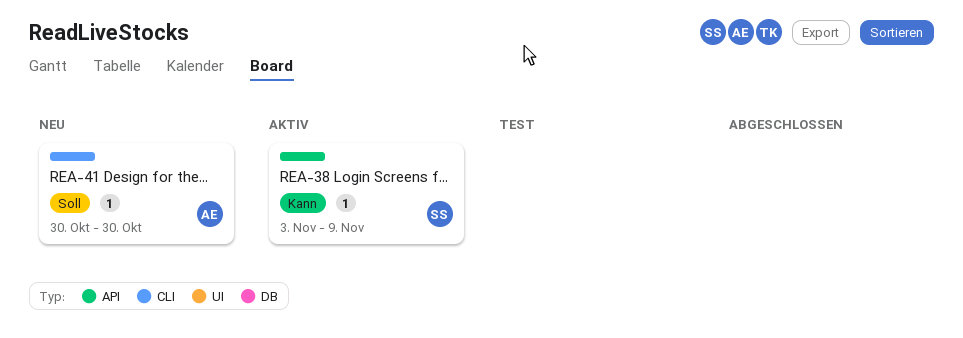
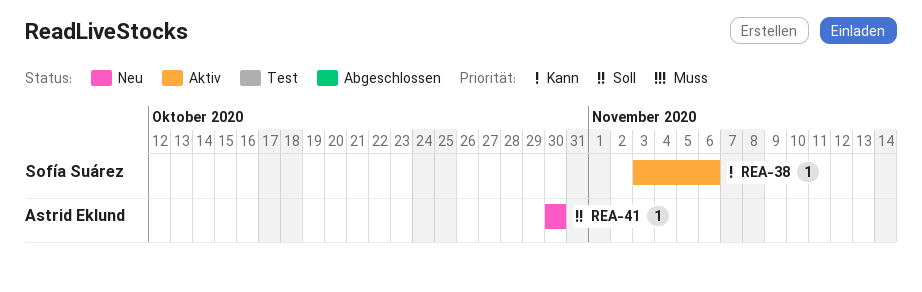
REA-38, due: Nov 9 -> Nov 6

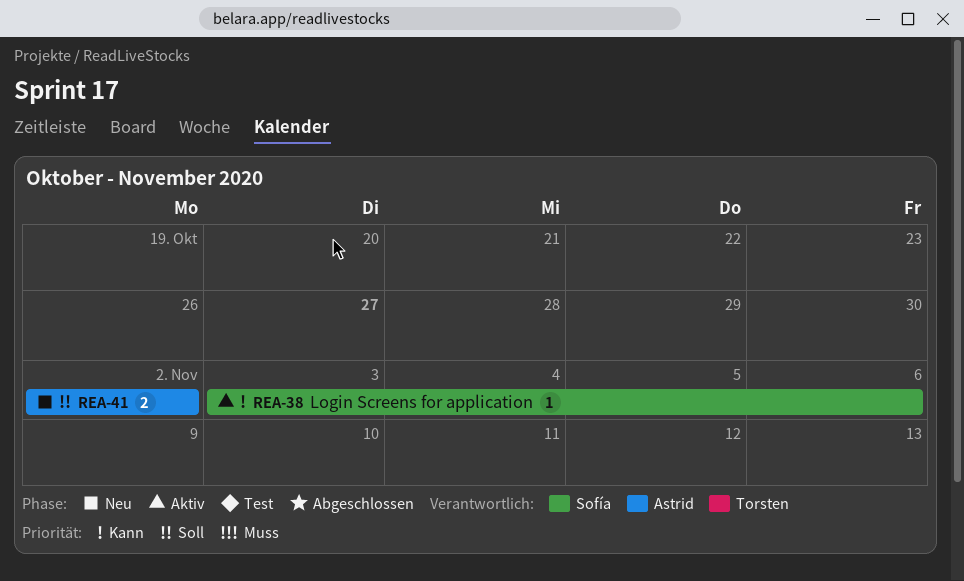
REA-41, estimate: 1 -> 2
REA-41, start: Oct 30 -> Nov 2
REA-41, due: Oct 30 -> Nov 2

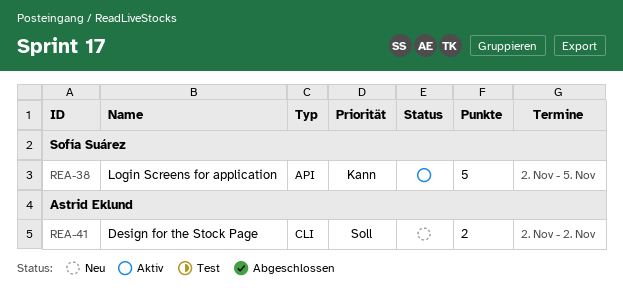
REA-38, estimate: 1 -> 5
REA-38, start: Nov 3 -> Nov 2
REA-38, due: Nov 6 -> Nov 5

